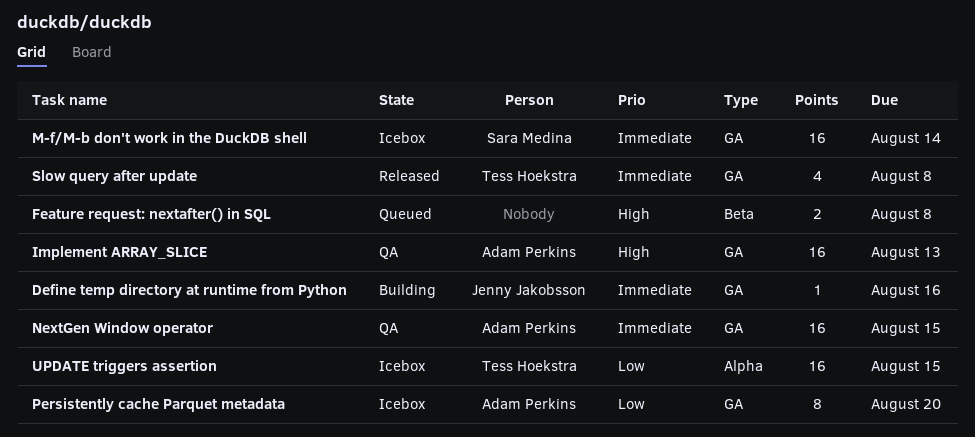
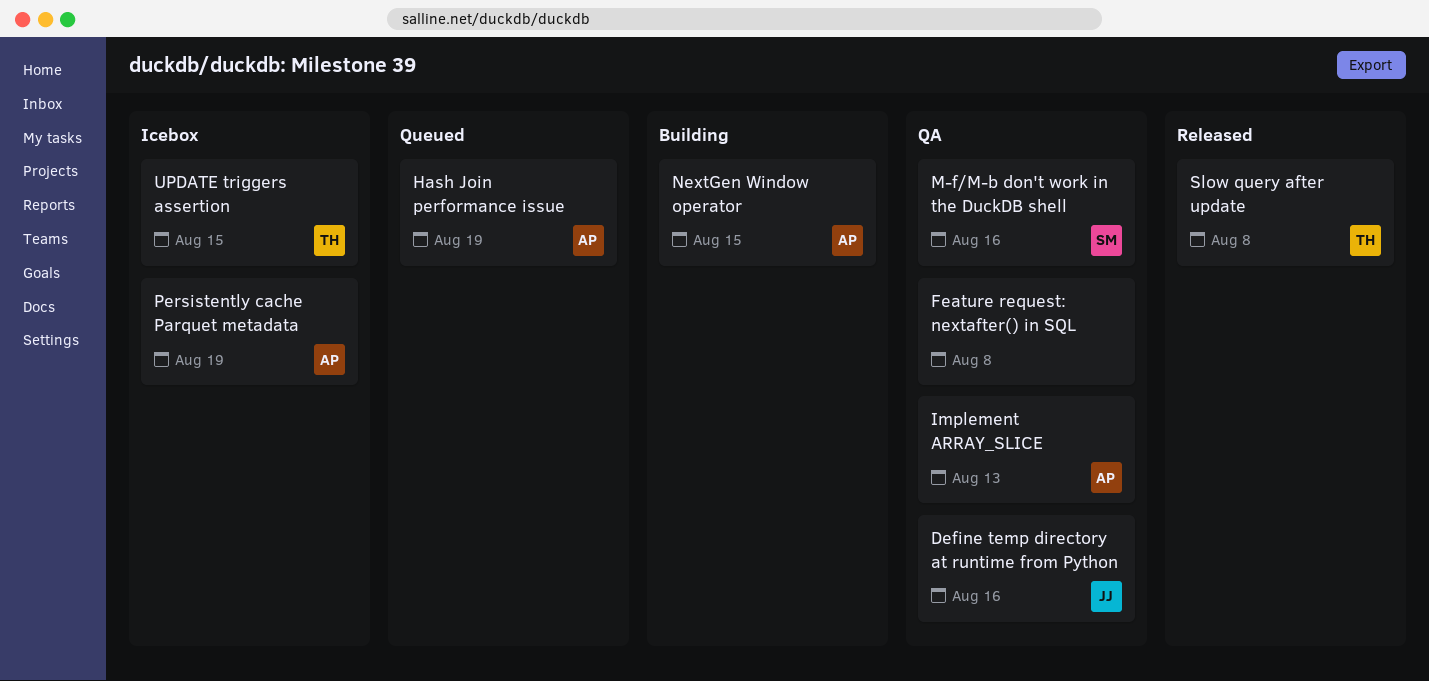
Define temp directory at runtime from Python, status: Building -> QA
Feature request: nextafter() in SQL, status: Queued -> QA
Hash Join performance issue: none -> present
M-f/M-b don't work in the DuckDB shell, status: Icebox -> QA
M-f/M-b don't work in the DuckDB shell, due: Aug 14 -> Aug 16
NextGen Window operator, status: QA -> Building
Persistently cache Parquet metadata, due: Aug 20 -> Aug 19

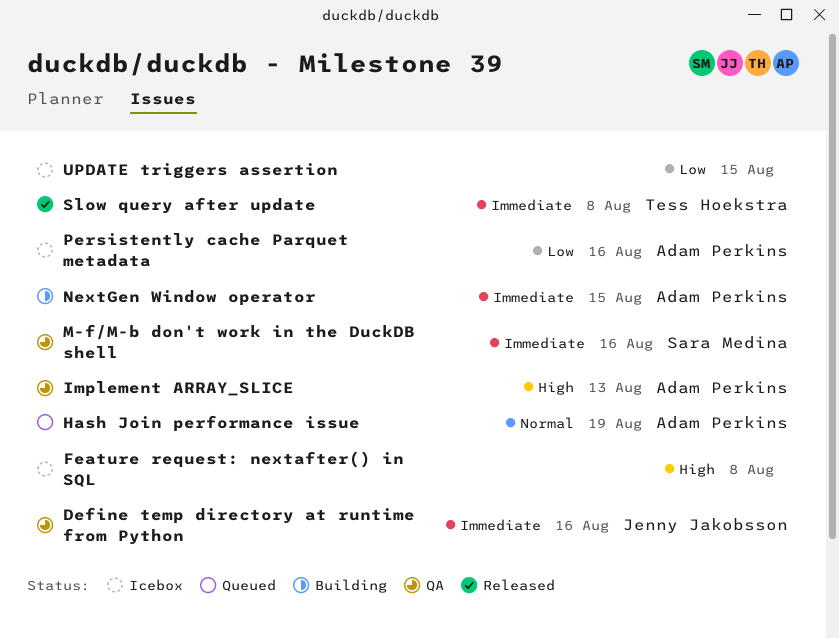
Feature request: nextafter() in SQL, status: QA -> Icebox
Persistently cache Parquet metadata, due: Aug 19 -> Aug 16
UPDATE triggers assertion, owner: Tess Hoekstra -> none

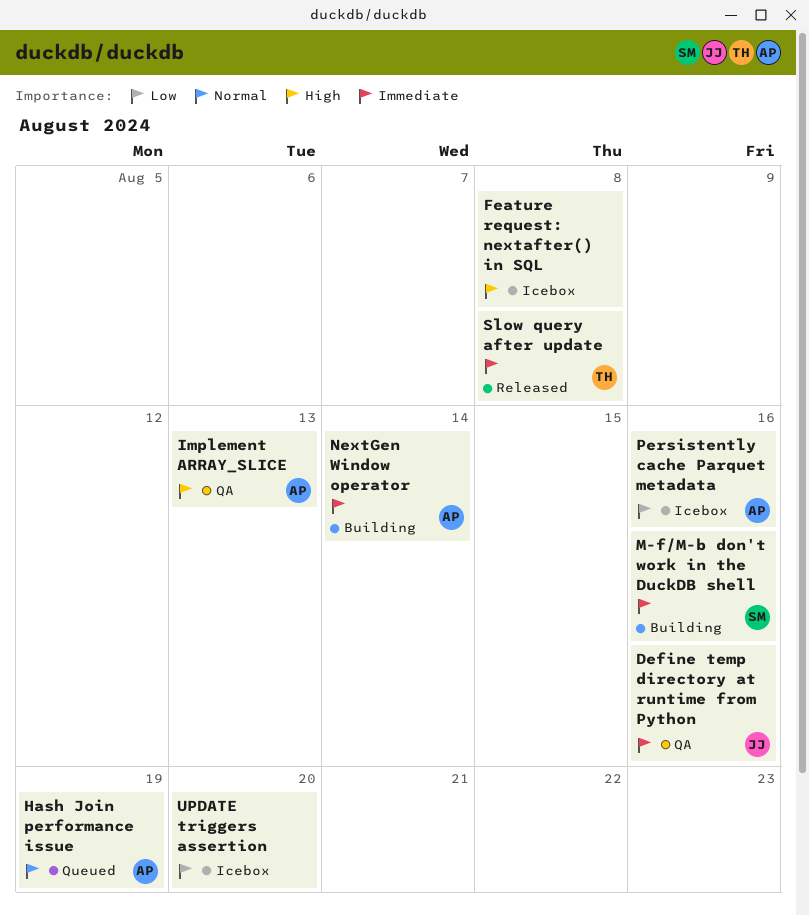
M-f/M-b don't work in the DuckDB shell, status: QA -> Building
NextGen Window operator, due: Aug 15 -> Aug 14
UPDATE triggers assertion, due: Aug 15 -> Aug 20

